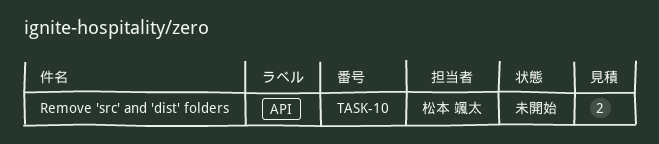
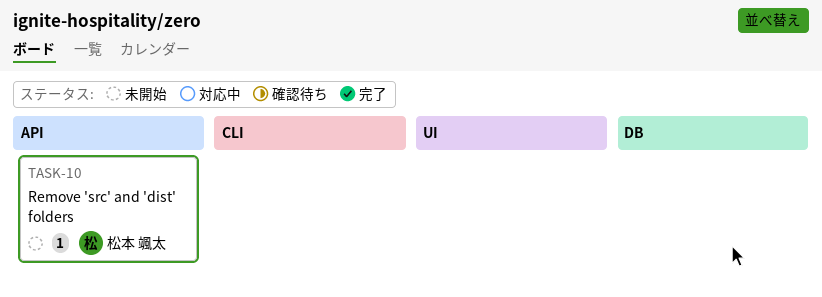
TASK-10, estimate: 2 -> 1

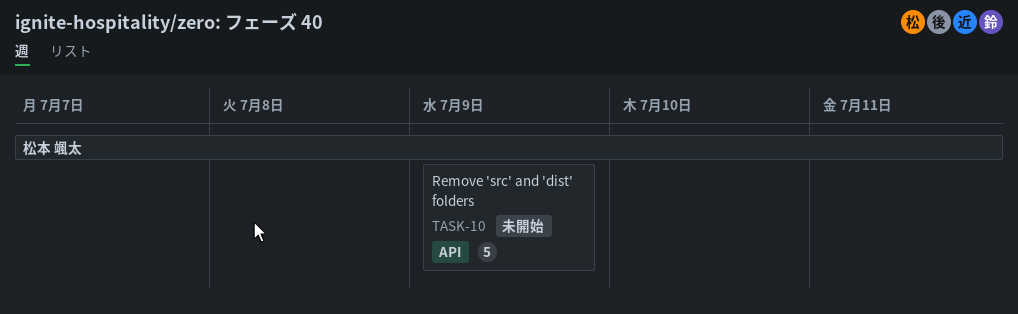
TASK-10, estimate: 1 -> 5

